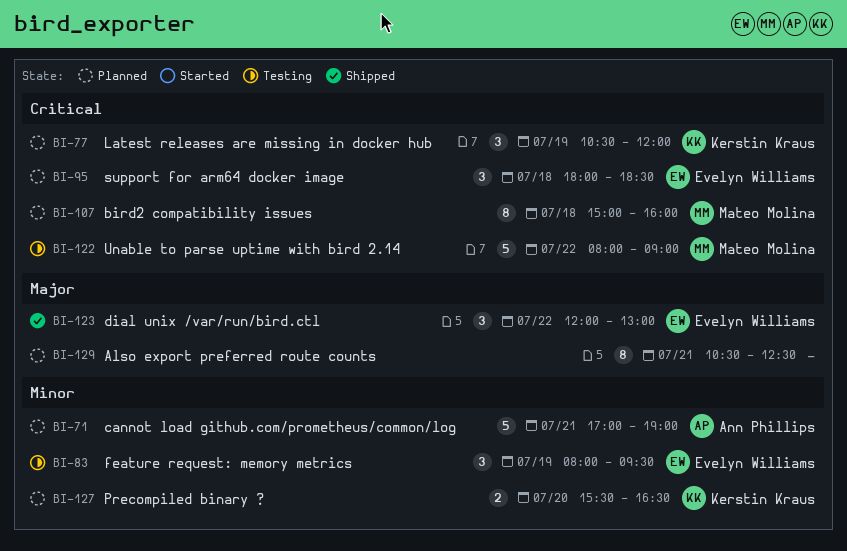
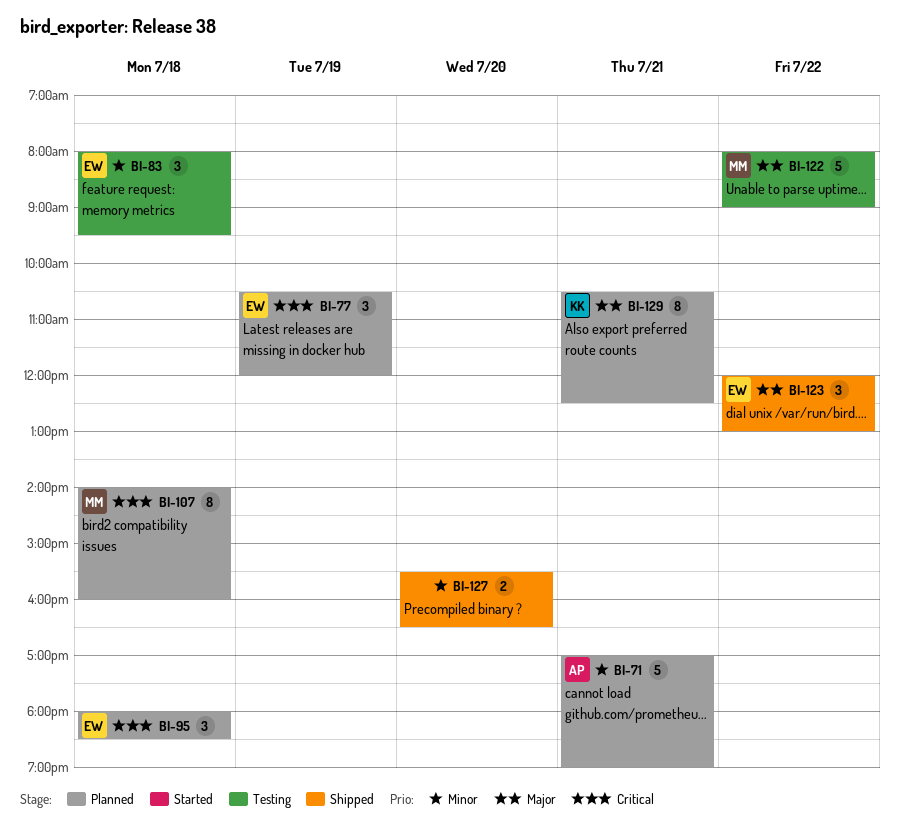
BI-77, owner: Kerstin Kraus -> Evelyn Williams
BI-83, day: Jul 19 -> Jul 18
BI-107, begins: 15:00 -> 14:00
BI-122, priority: Critical -> Major
BI-127, status: Planned -> Shipped
BI-127, owner: Kerstin Kraus -> none
BI-129, owner: none -> Kerstin Kraus

